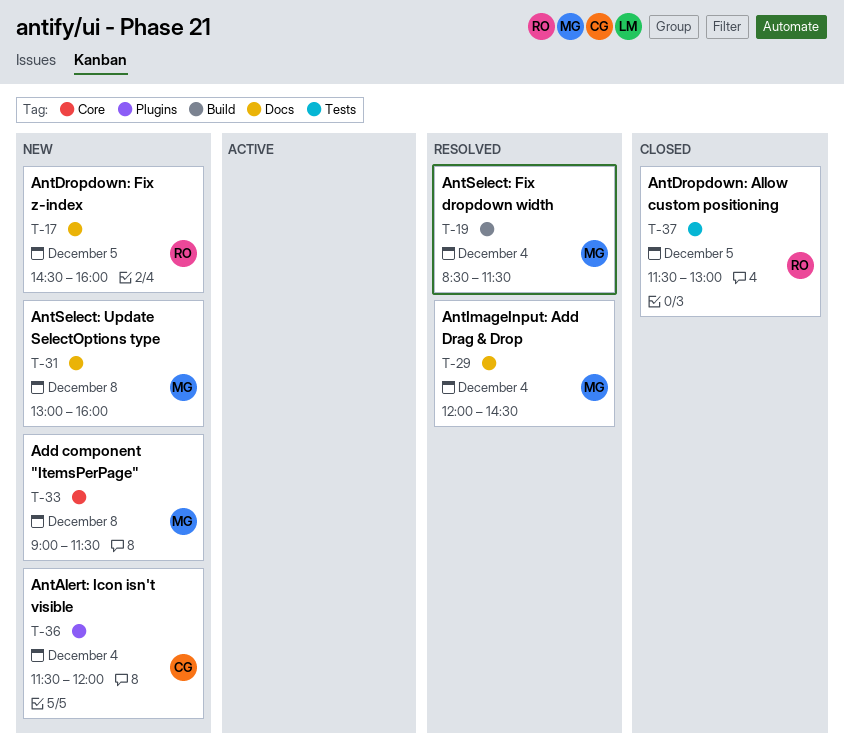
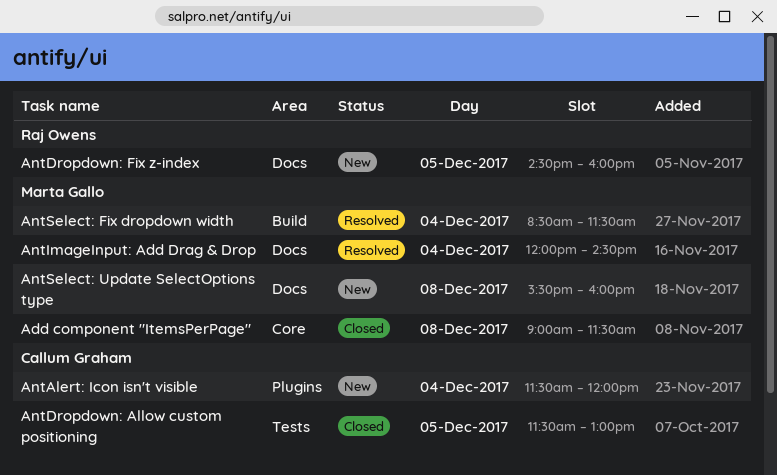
Add component "ItemsPerPage", status: New -> Closed
AntDropdown: Allow custom positioning, owner: Raj Owens -> Callum Graham
AntSelect: Update SelectOptions type, begins: 13:00 -> 15:30

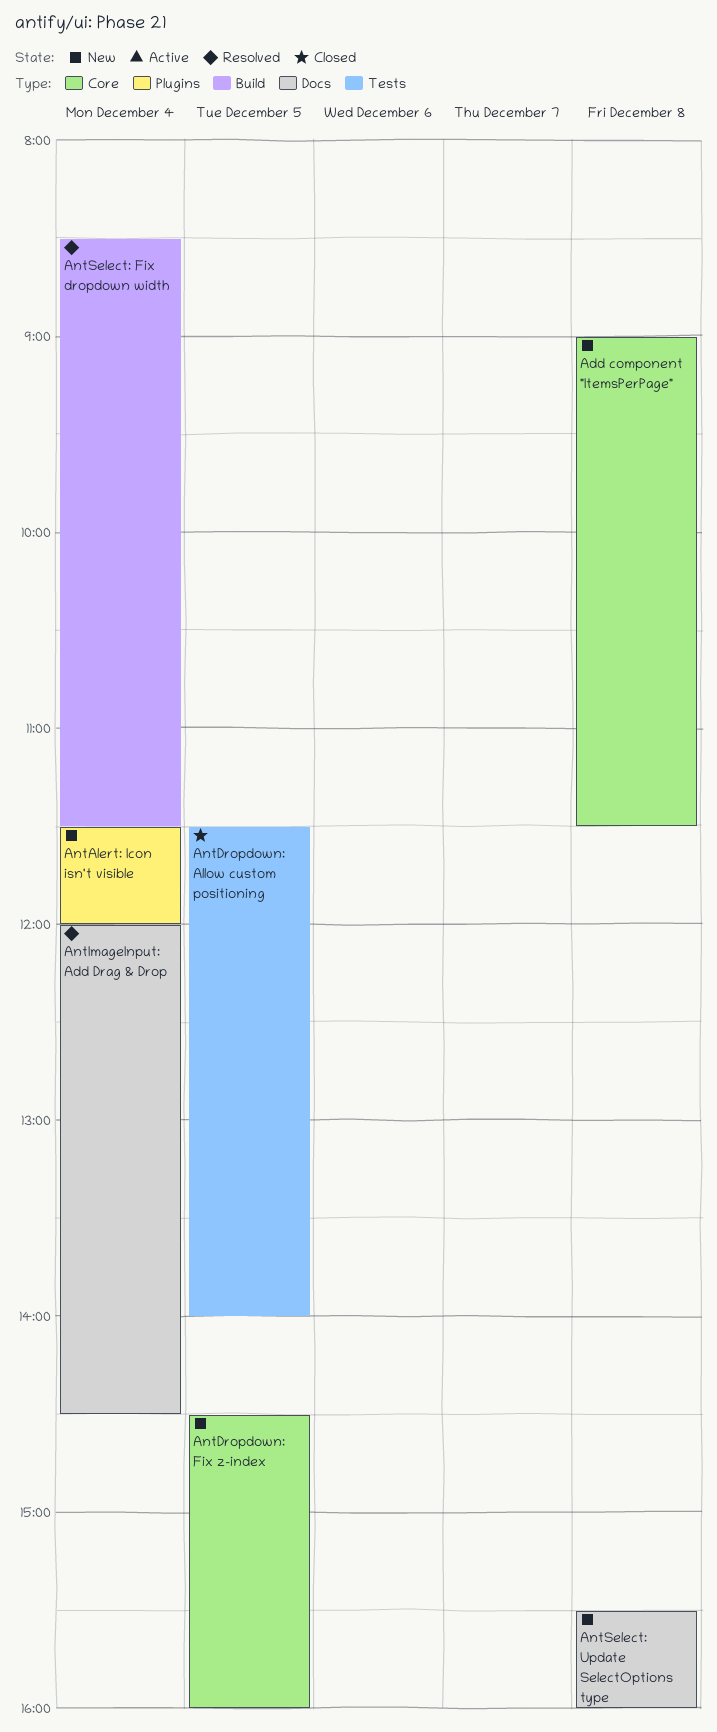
Add component "ItemsPerPage", status: Closed -> New
AntDropdown: Allow custom positioning, ends: 13:00 -> 14:00
AntDropdown: Fix z-index, label: Docs -> Core

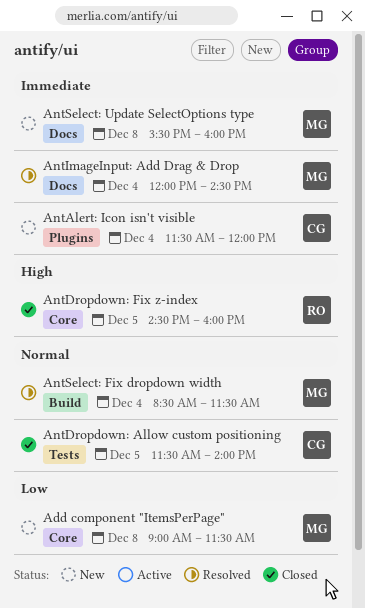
AntDropdown: Fix z-index, status: New -> Closed

